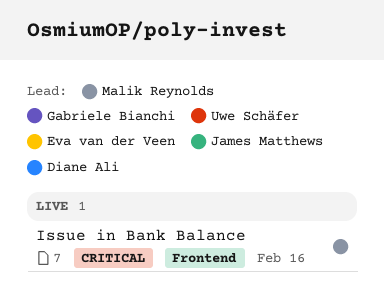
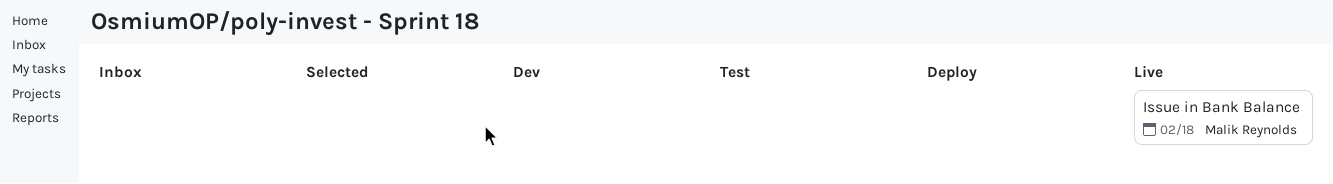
Issue in Bank Balance, due: Feb 16 -> Feb 18

